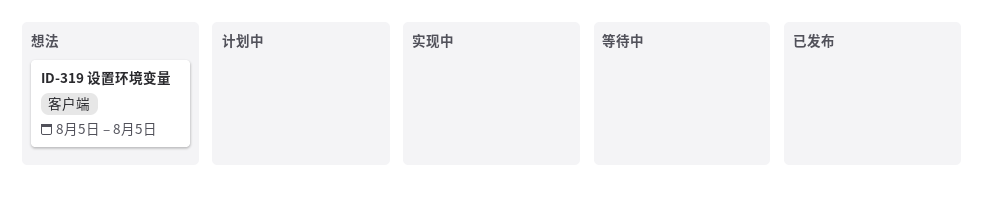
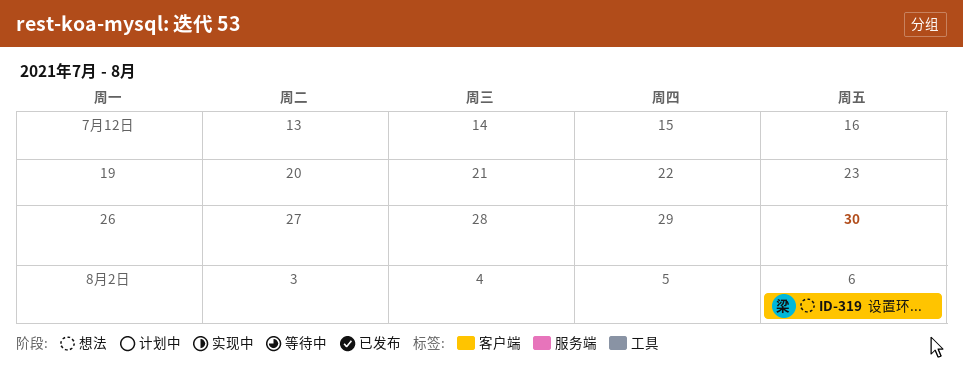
ID-319, start: Aug 5 -> Aug 6
ID-319, due: Aug 5 -> Aug 6

